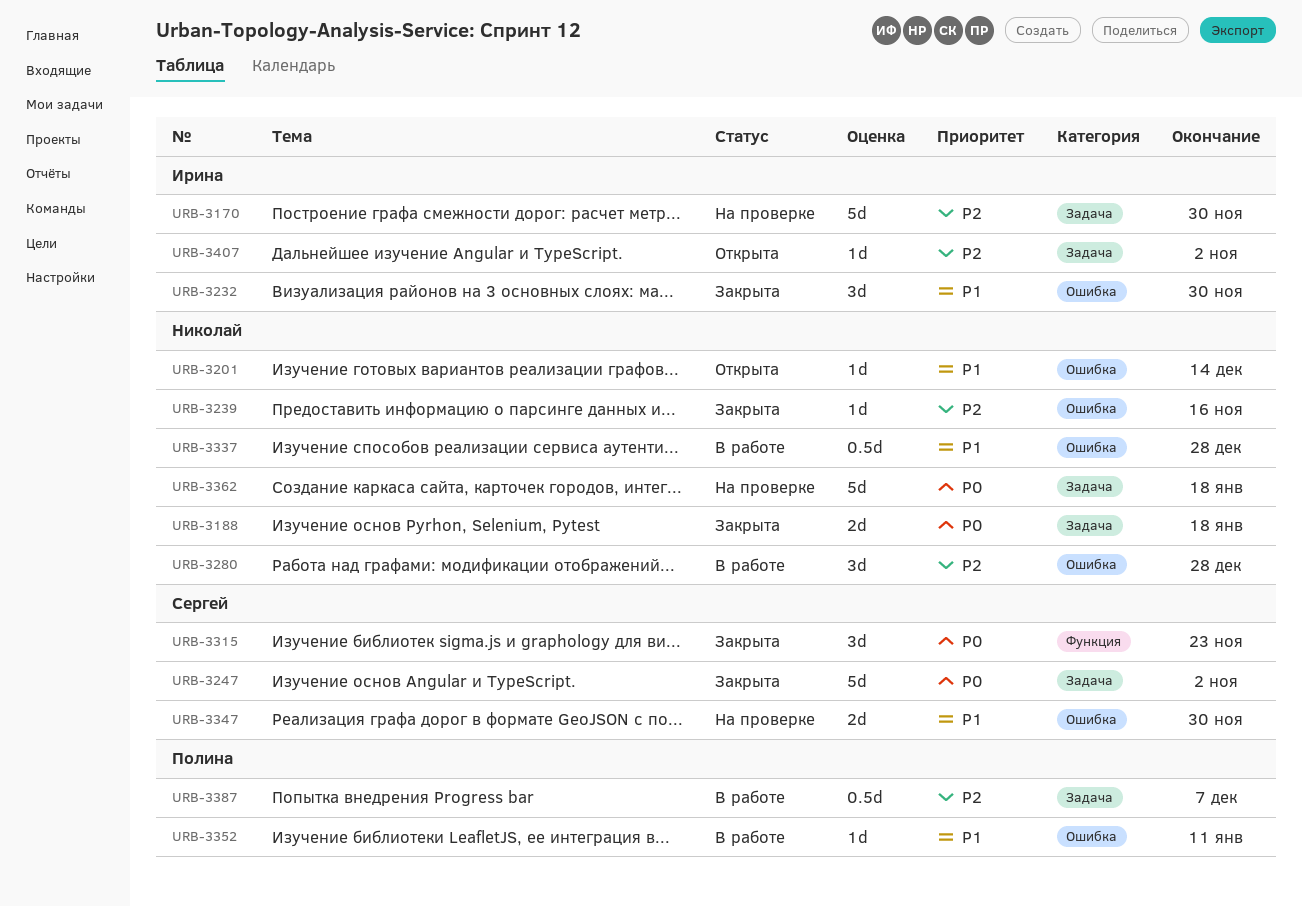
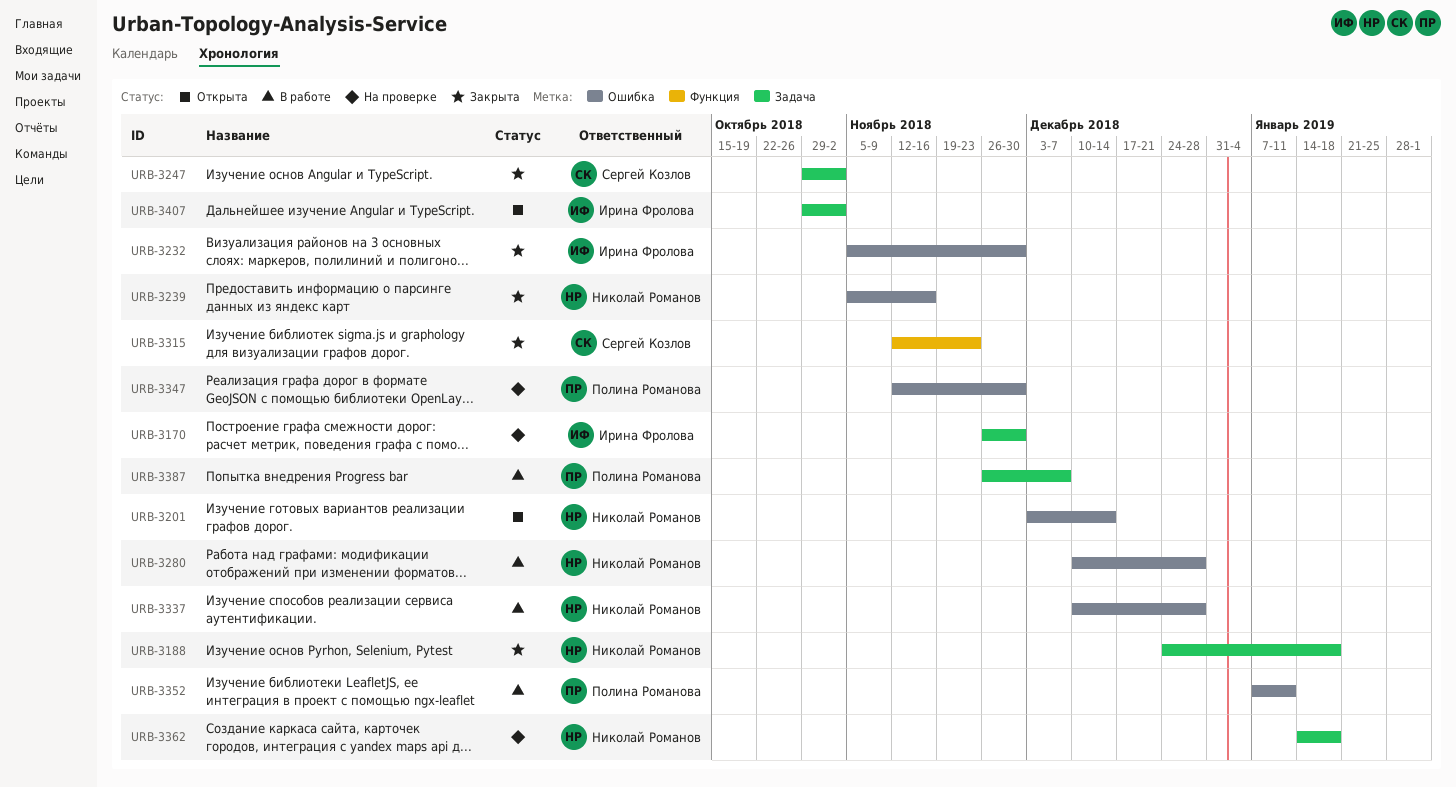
URB-3347, owner: Сергей Козлов -> Полина Романова

